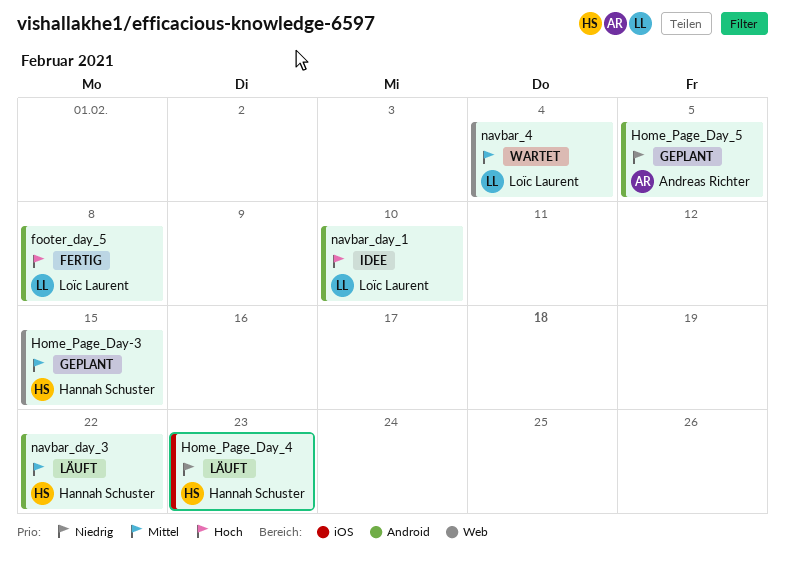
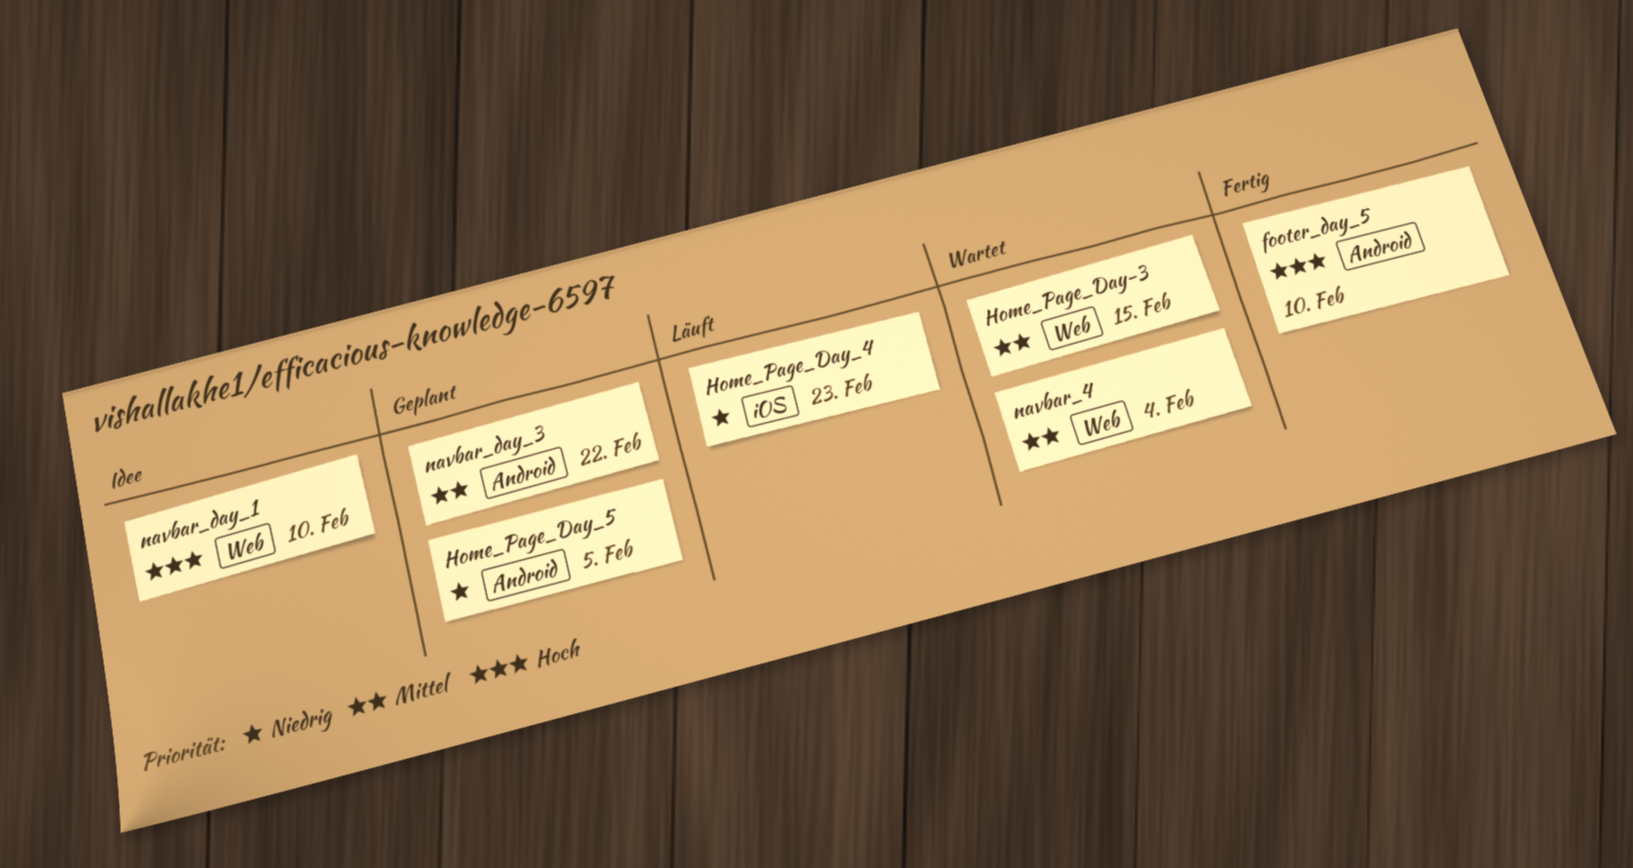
footer_day_5, due: Feb 8 -> Feb 10
Home_Page_Day-3, status: Geplant -> Wartet
navbar_day_1, label: Android -> Web
navbar_day_3, status: Läuft -> Geplant

